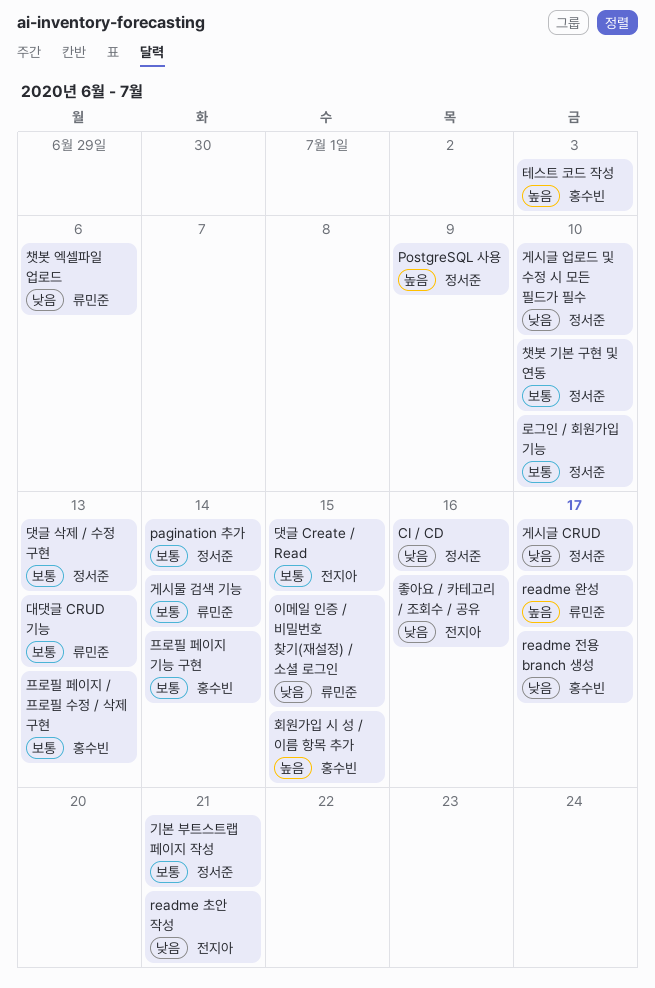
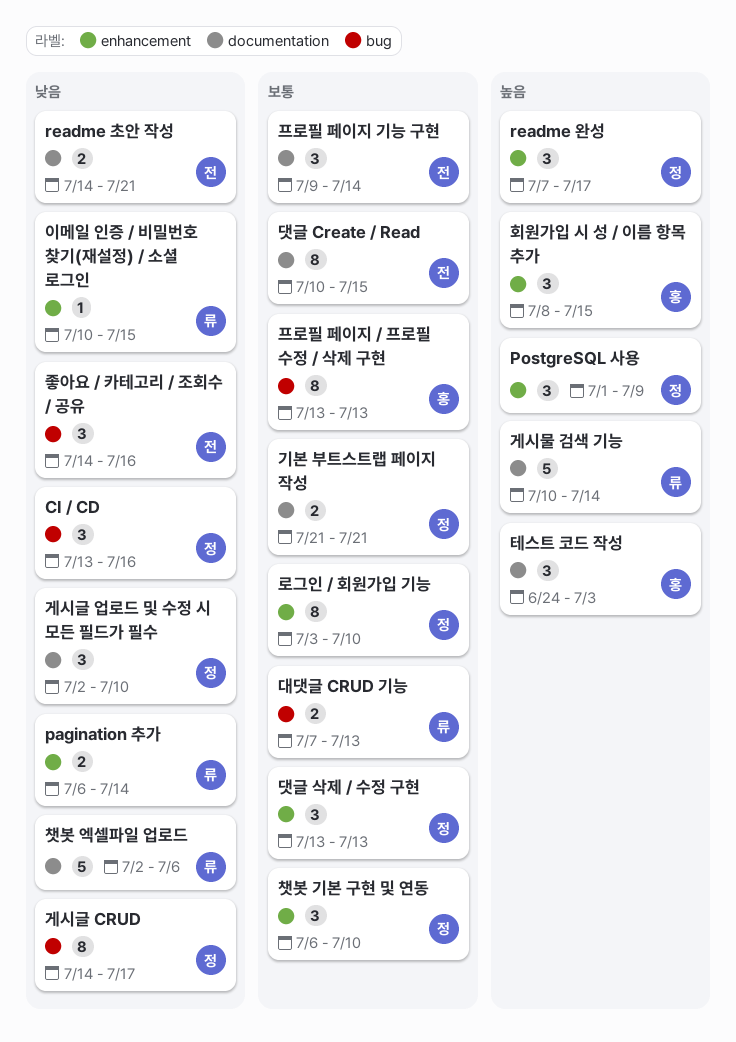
pagination 추가, owner: 정서준 -> 류민준
pagination 추가, priority: 보통 -> 낮음
readme 완성, owner: 류민준 -> 정서준
readme 전용 branch 생성: present -> none
게시물 검색 기능, priority: 보통 -> 높음
프로필 페이지 기능 구현, owner: 홍수빈 -> 전지아

